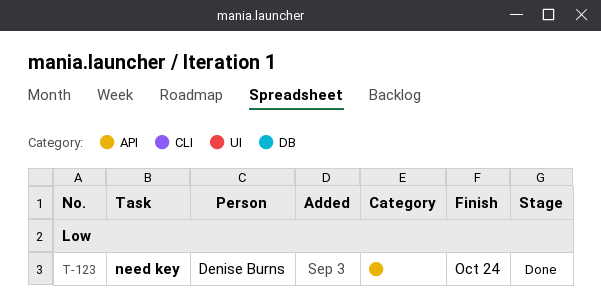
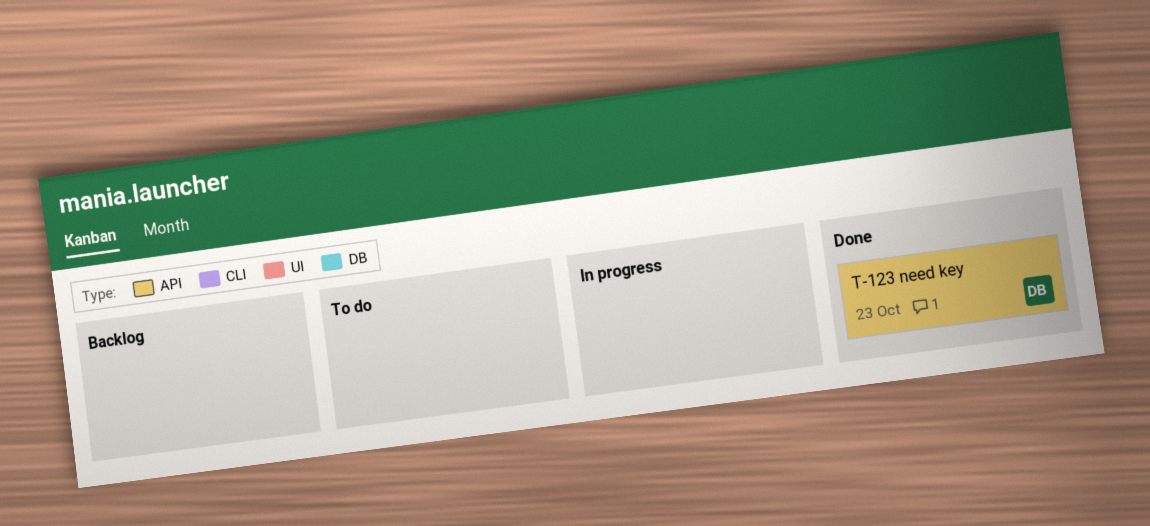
T-123, due: Oct 24 -> Oct 23

